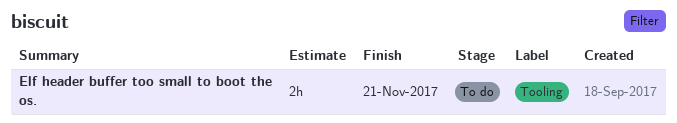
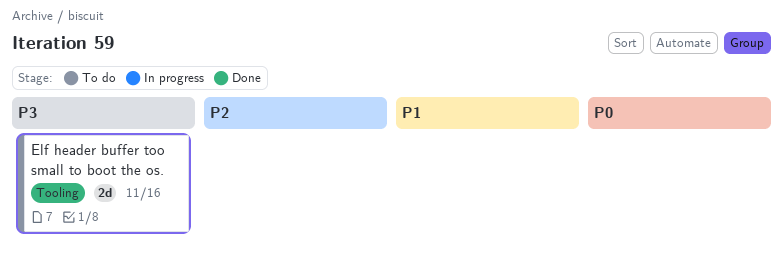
Elf header buffer too small to boot the os., estimate: 2h -> 2d
Elf header buffer too small to boot the os., due: Nov 21 -> Nov 16

